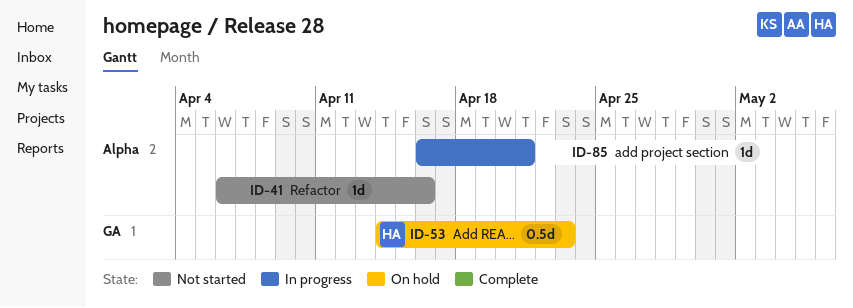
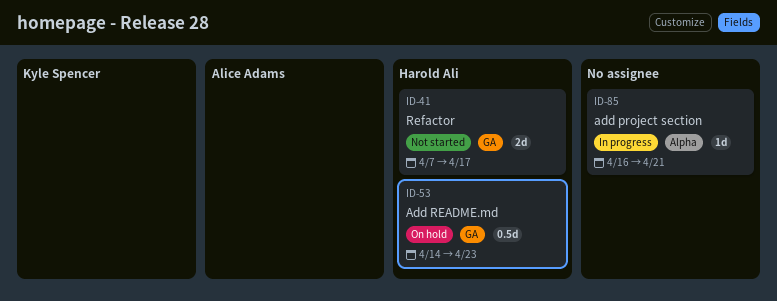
ID-41, owner: none -> Harold Ali
ID-41, label: Alpha -> GA
ID-41, estimate: 1d -> 2d
ID-41, start: Apr 6 -> Apr 7
ID-41, due: Apr 16 -> Apr 17

